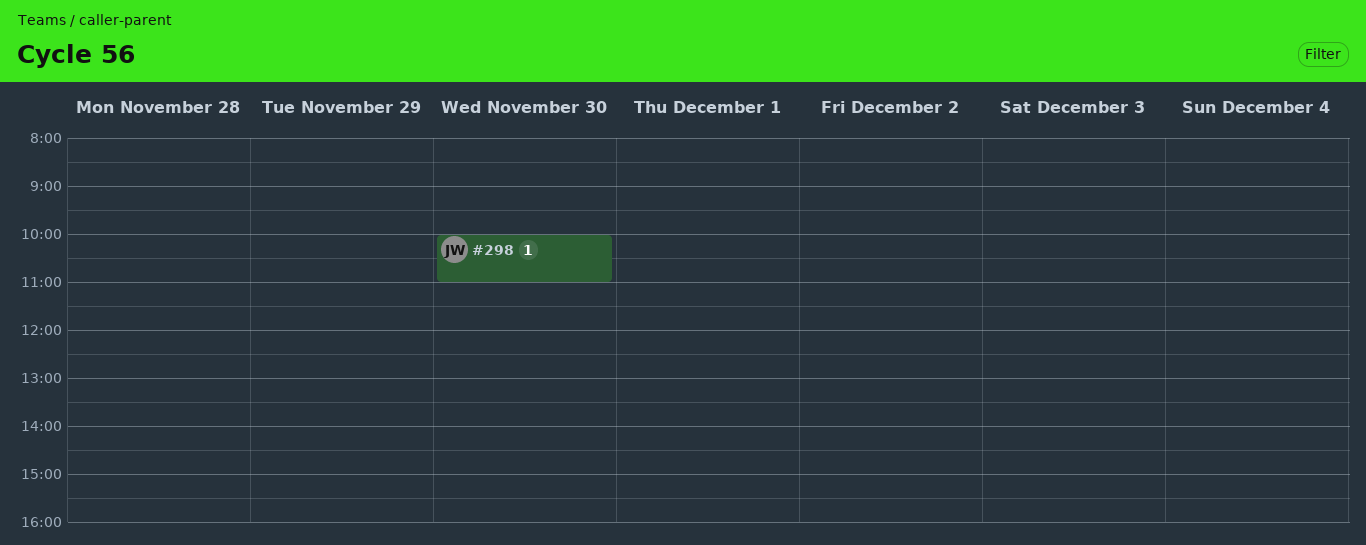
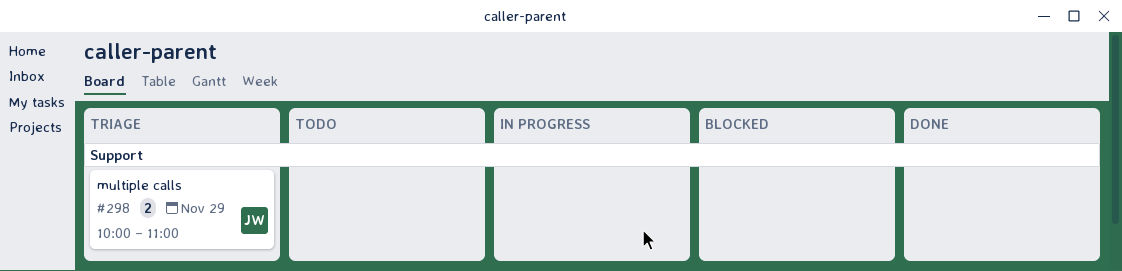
#298, estimate: 1 -> 2
#298, day: Nov 30 -> Nov 29

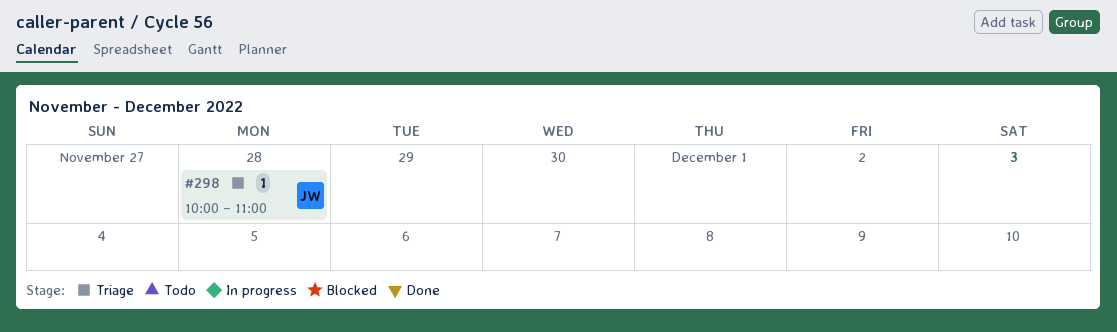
#298, estimate: 2 -> 1
#298, day: Nov 29 -> Nov 28

